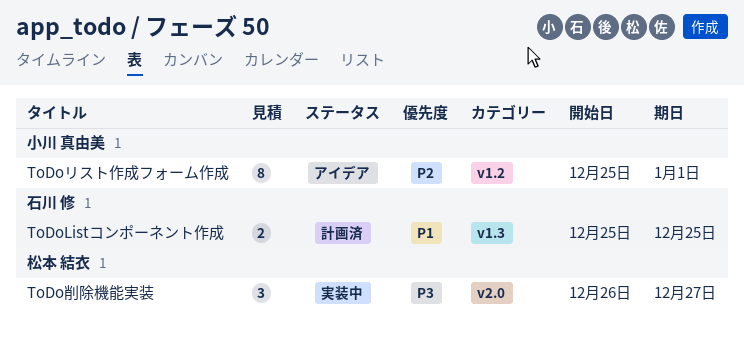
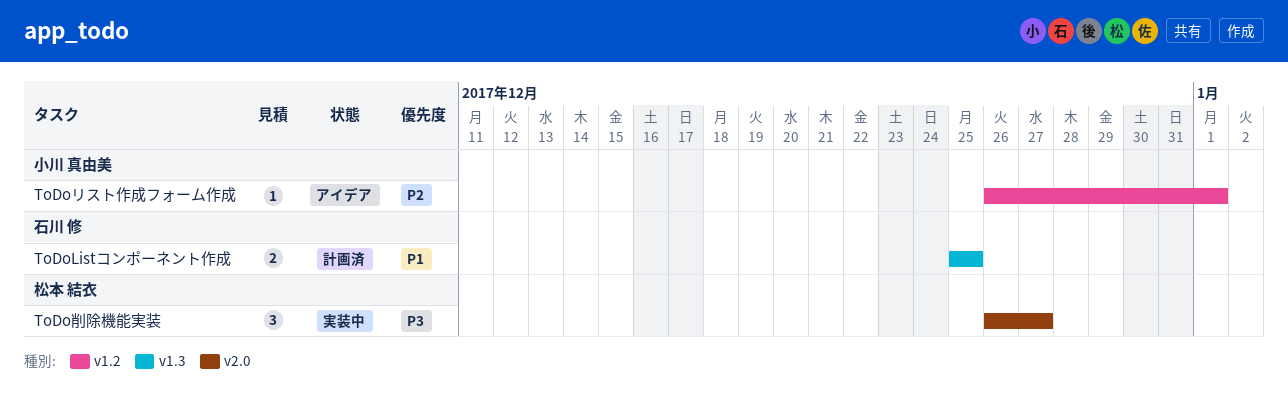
ToDoリスト作成フォーム作成, estimate: 8 -> 1
ToDoリスト作成フォーム作成, start: Dec 25 -> Dec 26

